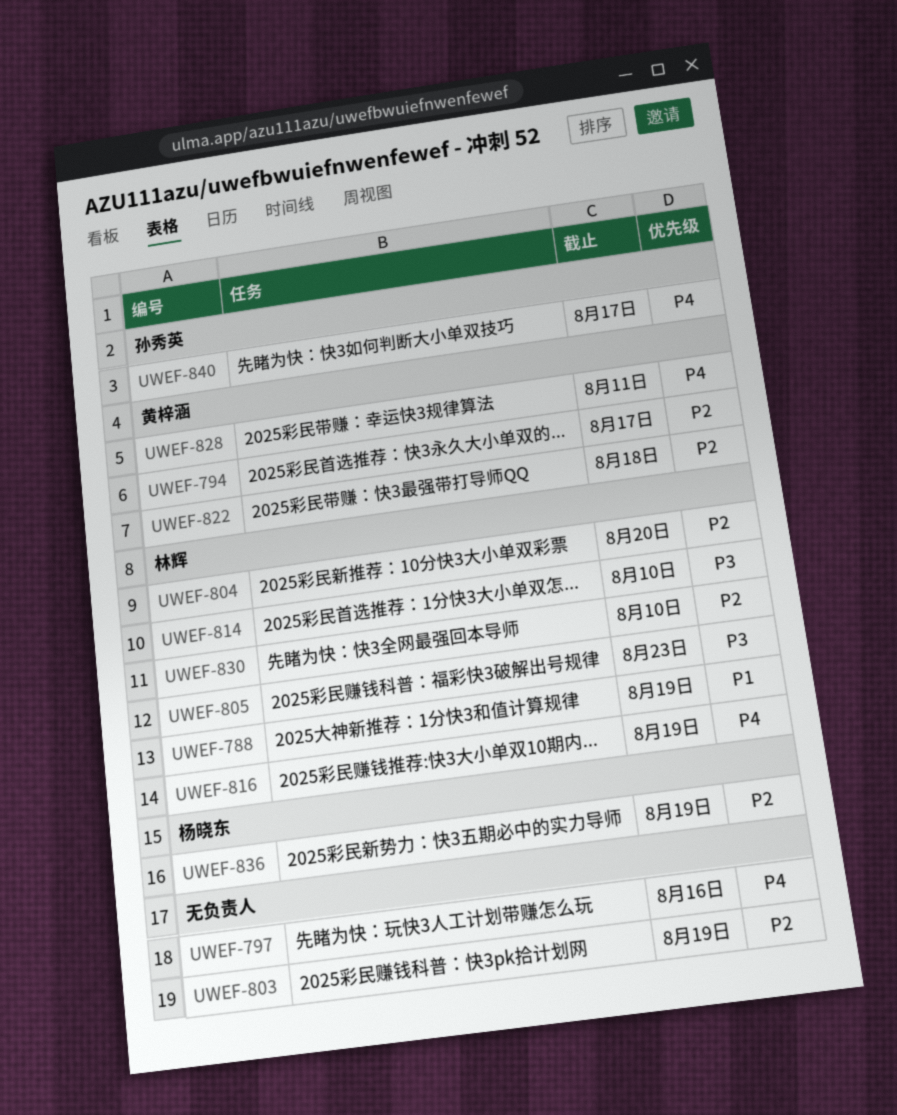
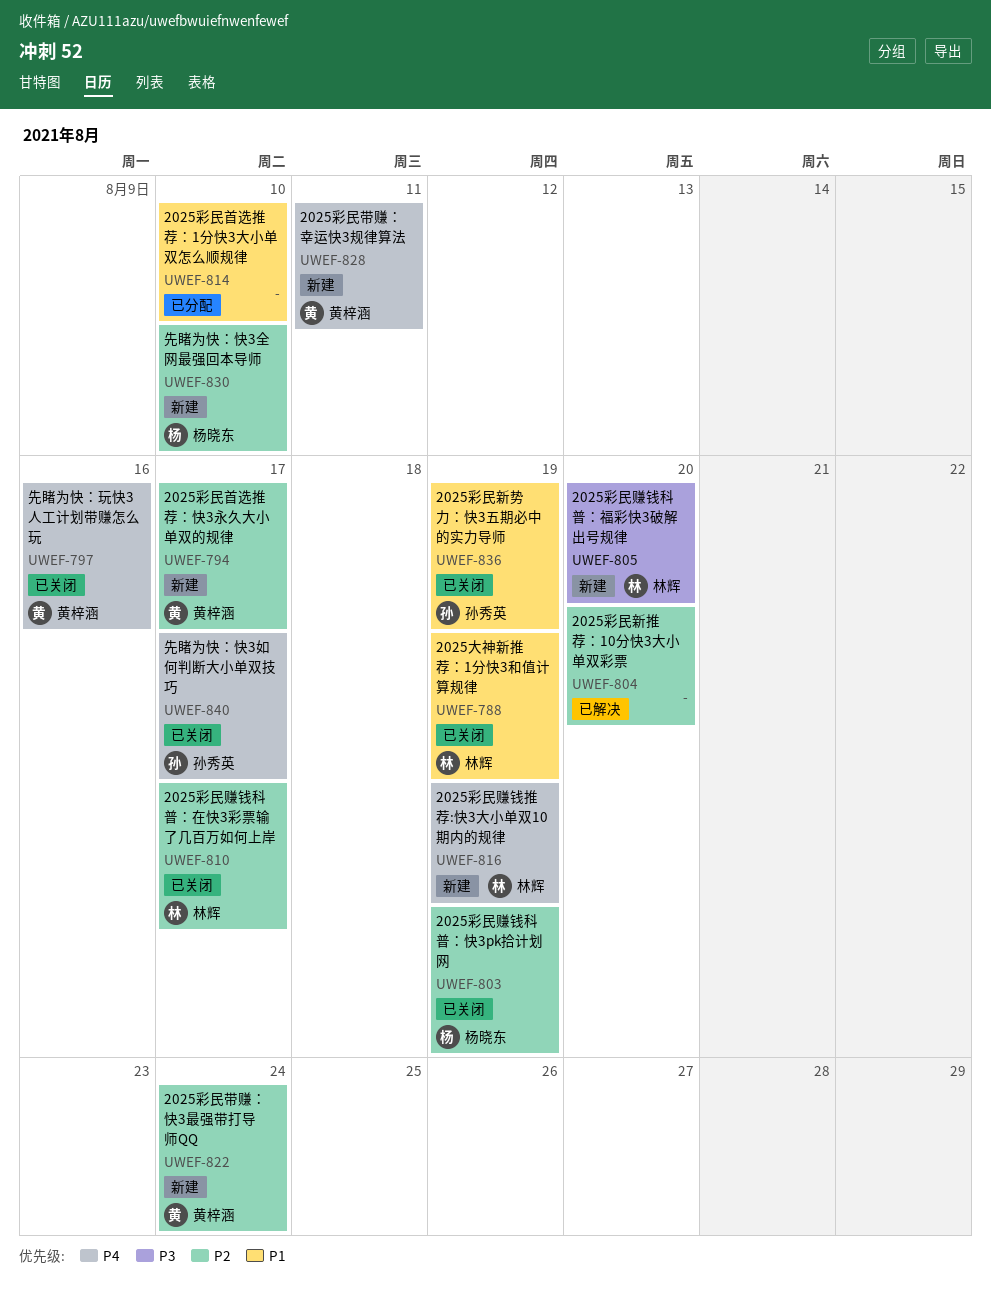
UWEF-797, owner: none -> 黄梓涵
UWEF-803, owner: none -> 杨晓东
UWEF-804, owner: 林辉 -> none
UWEF-805, due: Aug 23 -> Aug 20
UWEF-810: none -> present
UWEF-814, owner: 林辉 -> none
UWEF-814, priority: P3 -> P1
UWEF-822, due: Aug 18 -> Aug 24
UWEF-830, owner: 林辉 -> 杨晓东
UWEF-836, owner: 杨晓东 -> 孙秀英
UWEF-836, priority: P2 -> P1

